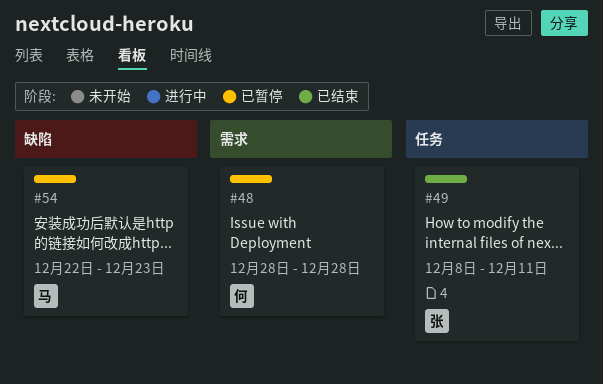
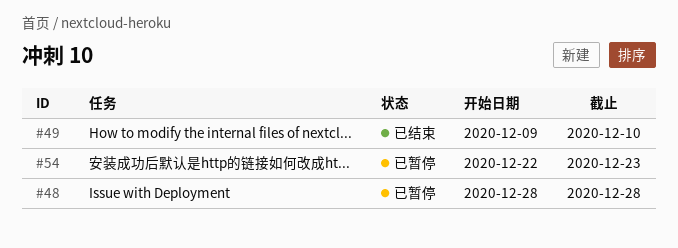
#49, start: Dec 8 -> Dec 9
#49, due: Dec 11 -> Dec 10

